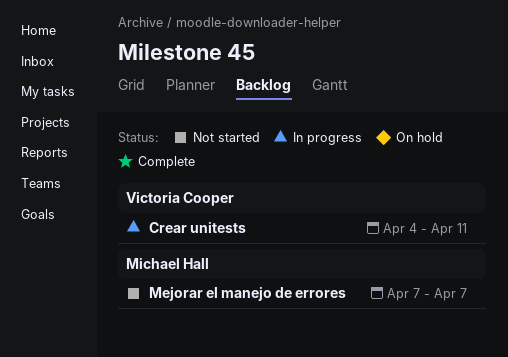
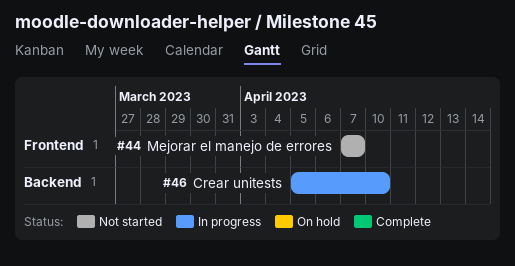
Crear unitests, start: Apr 4 -> Apr 5
Crear unitests, due: Apr 11 -> Apr 10

